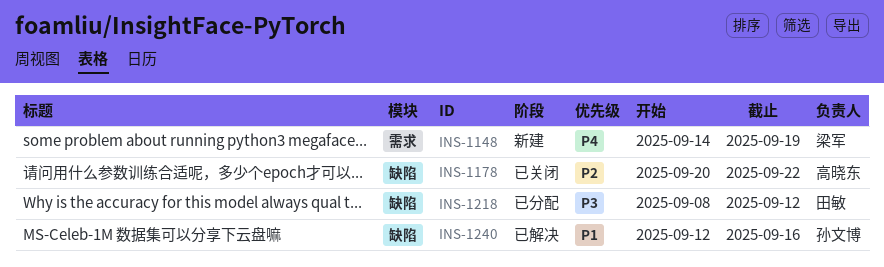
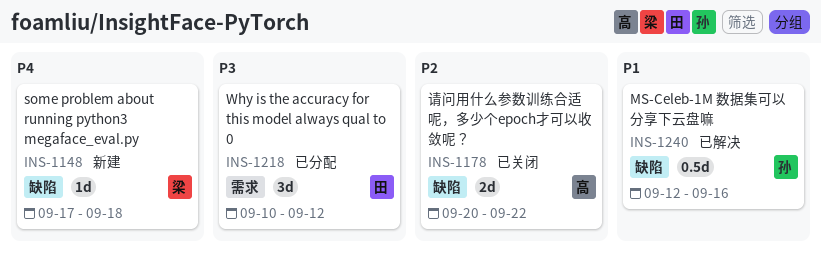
INS-1148, label: 需求 -> 缺陷
INS-1148, start: Sep 14 -> Sep 17
INS-1148, due: Sep 19 -> Sep 18
INS-1218, label: 缺陷 -> 需求
INS-1218, start: Sep 8 -> Sep 10

